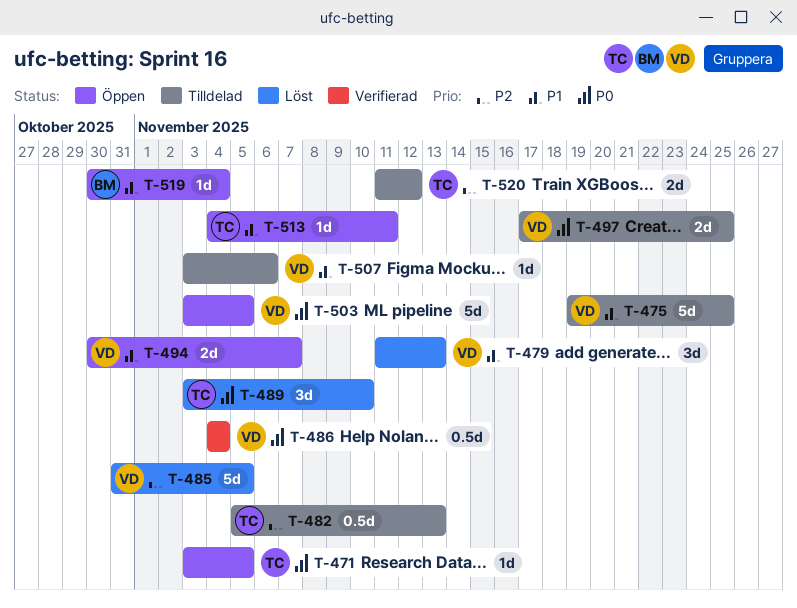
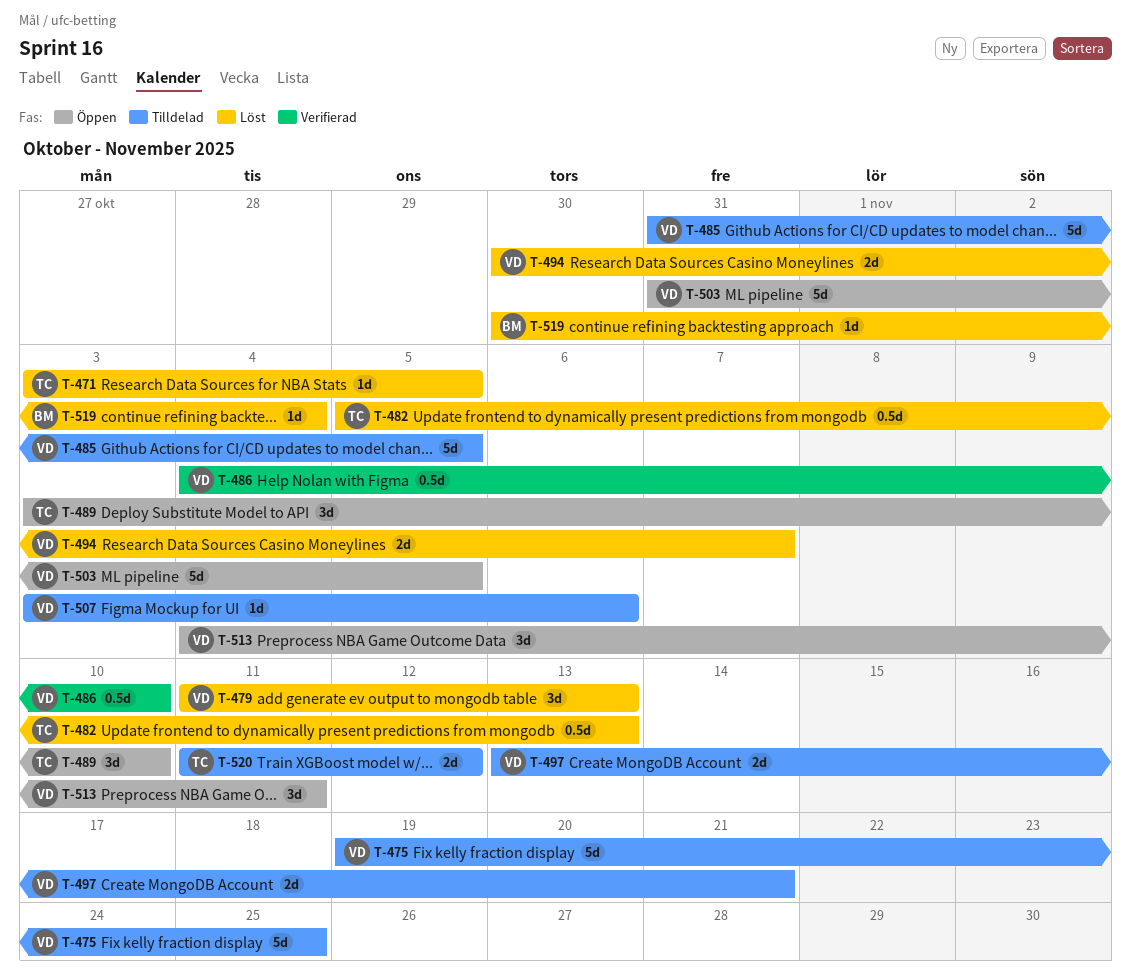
T-471, status: Öppen -> Löst
T-482, status: Tilldelad -> Löst
T-485, status: Löst -> Tilldelad
T-486, due: Nov 4 -> Nov 10
T-489, status: Löst -> Öppen
T-494, status: Öppen -> Löst
T-497, start: Nov 17 -> Nov 13
T-497, due: Nov 25 -> Nov 21
T-503, start: Nov 3 -> Oct 31
T-513, owner: TC -> VD
T-513, estimate: 1d -> 3d
T-519, status: Öppen -> Löst

